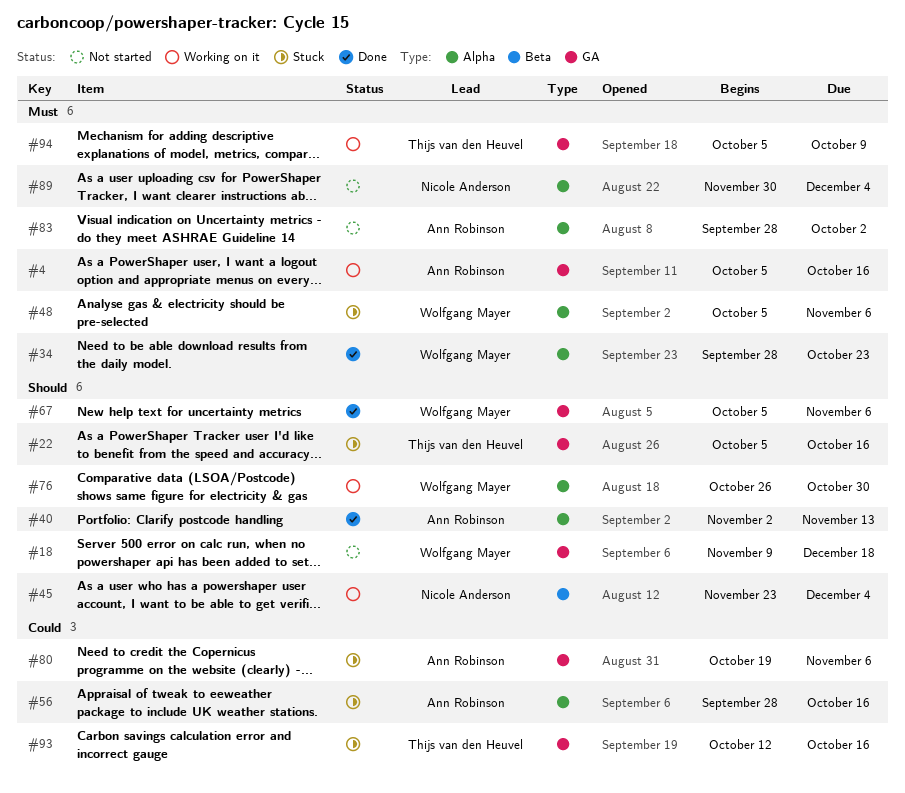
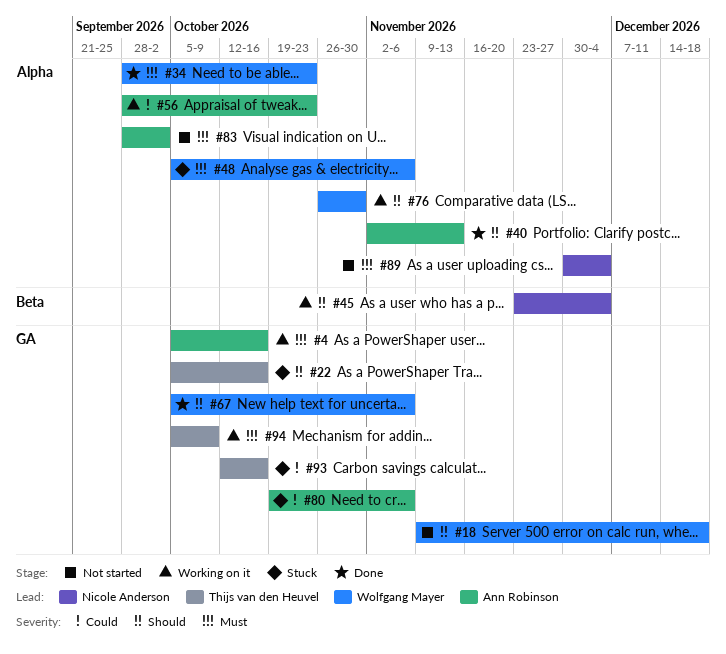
#56, status: Stuck -> Working on it
#56, due: Oct 16 -> Oct 23

